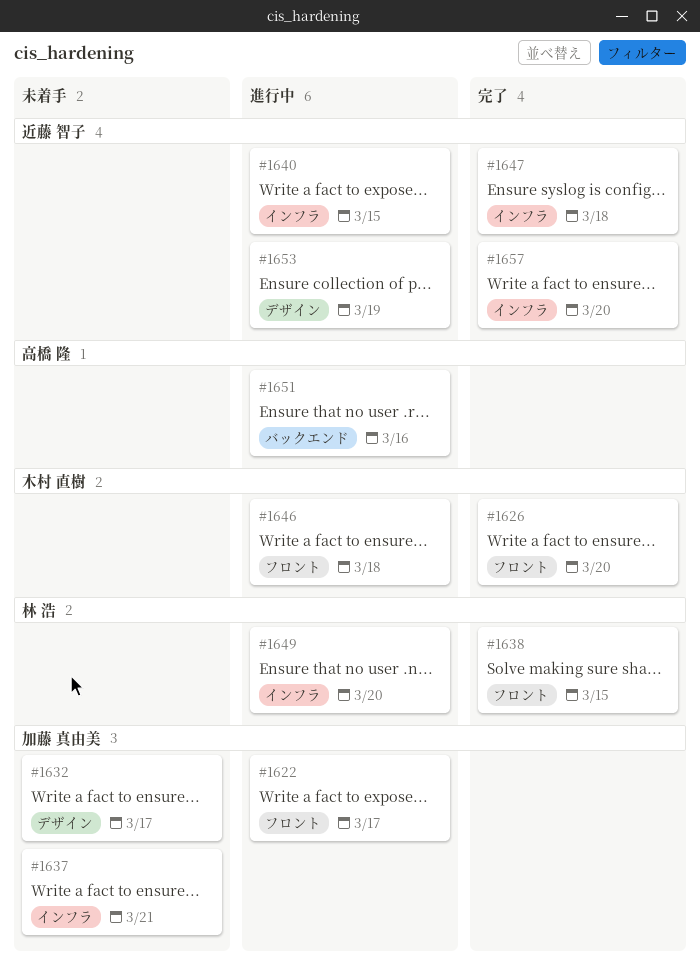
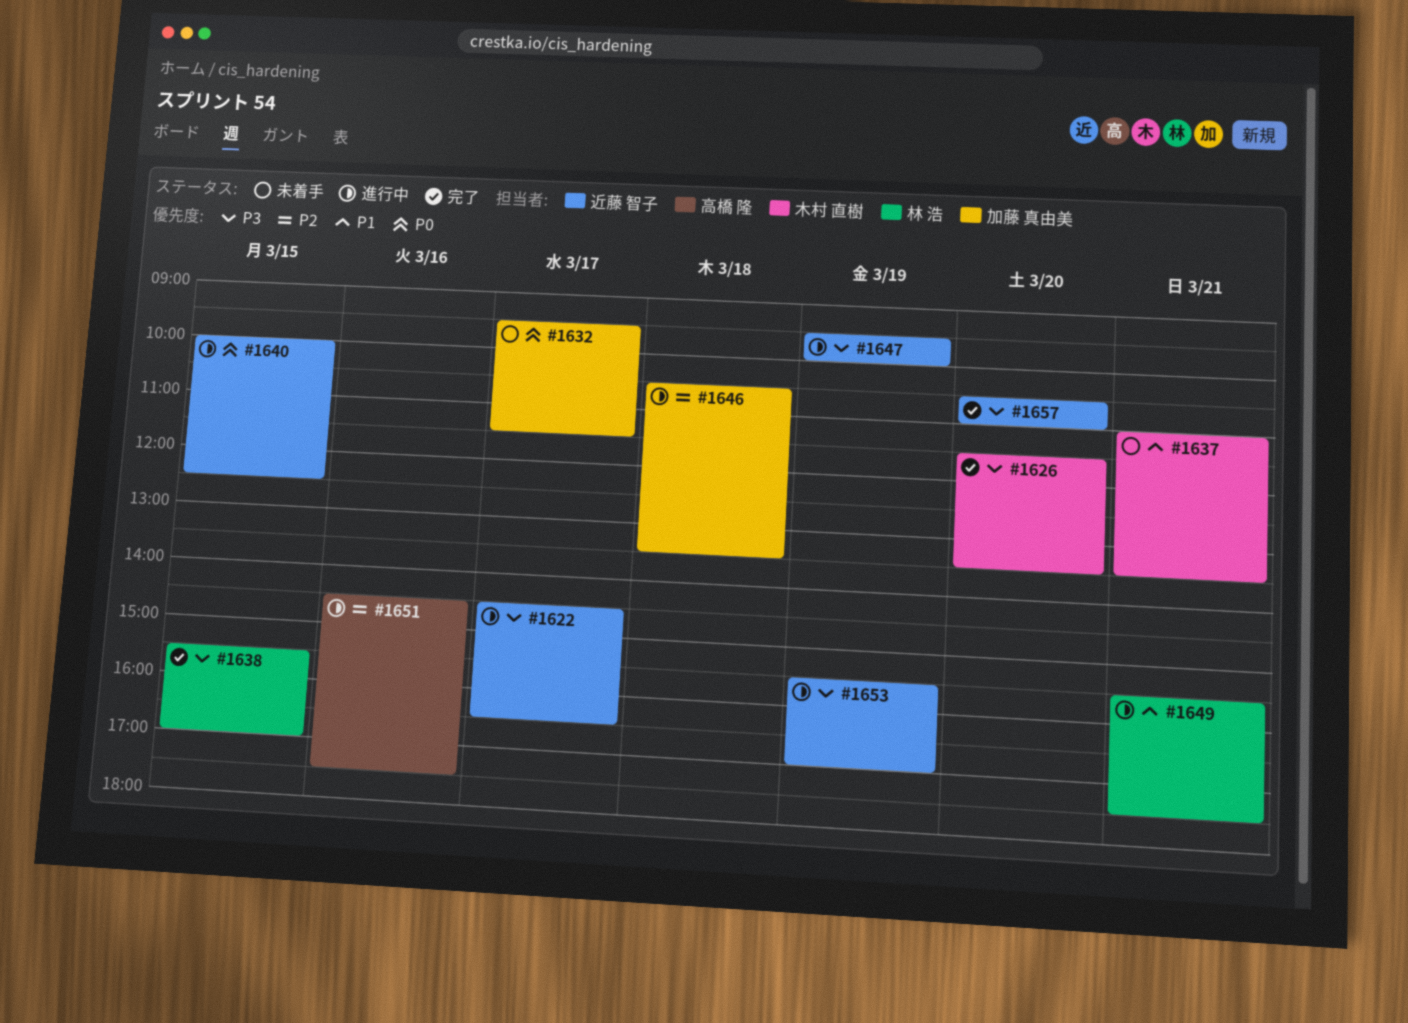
#1622, owner: 加藤 真由美 -> 近藤 智子
#1637, owner: 加藤 真由美 -> 木村 直樹
#1646, owner: 木村 直樹 -> 加藤 真由美
#1647, status: 完了 -> 進行中
#1647, day: Mar 18 -> Mar 19
#1649, day: Mar 20 -> Mar 21

